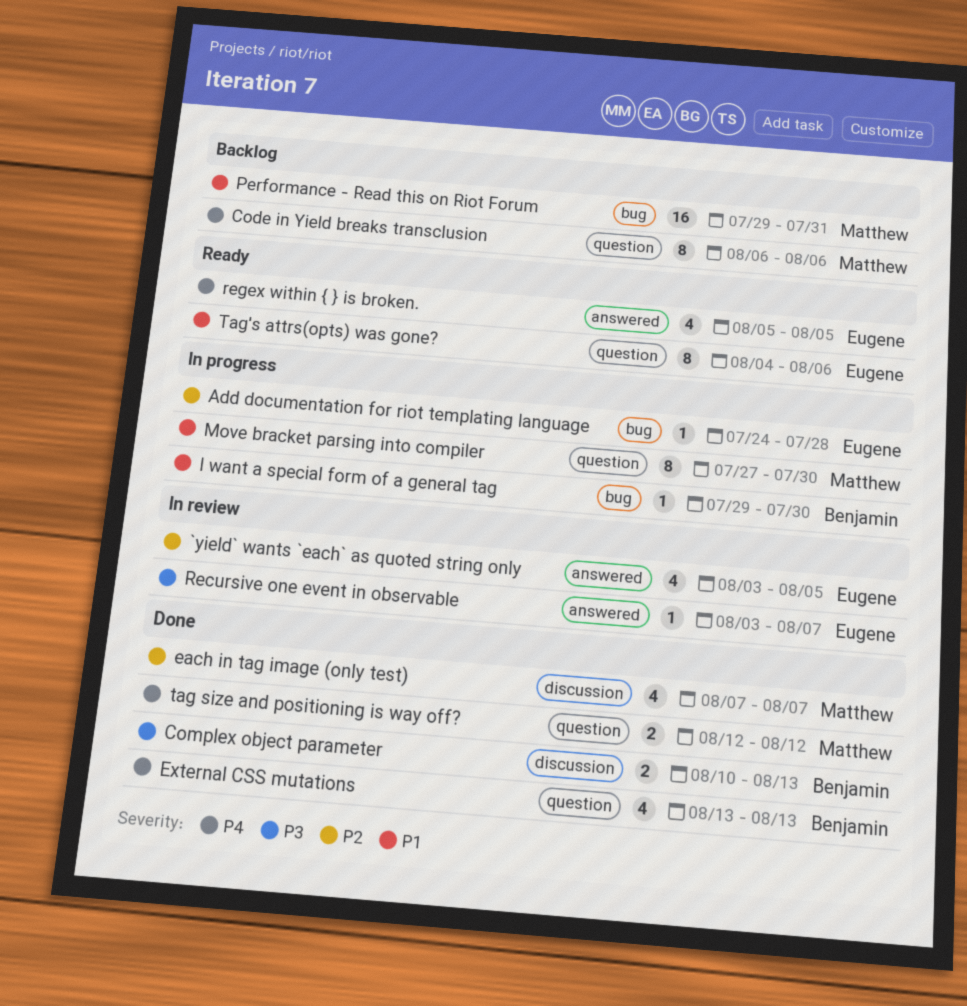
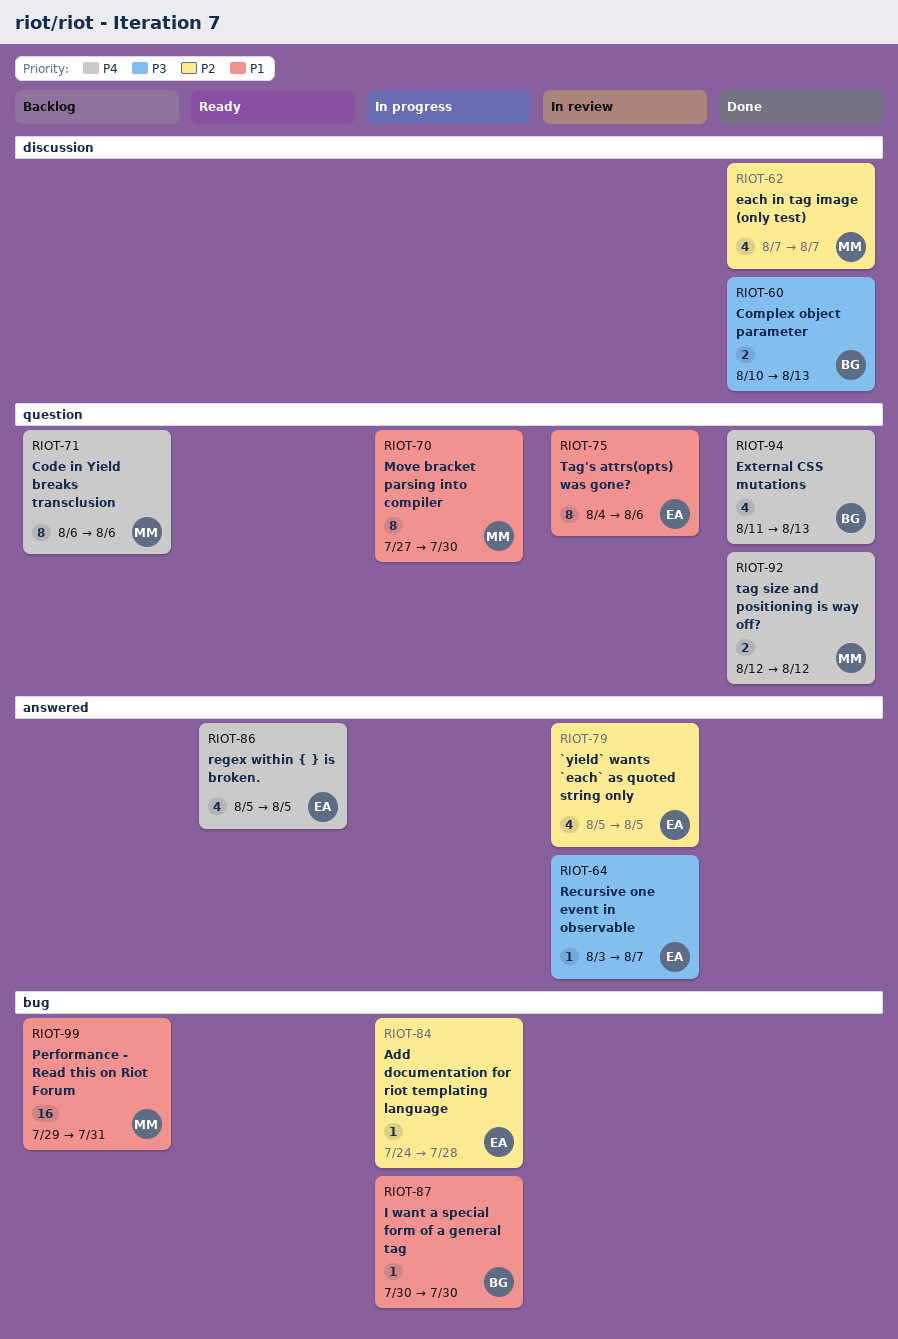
`yield` wants `each` as quoted string only, start: Aug 3 -> Aug 5
External CSS mutations, start: Aug 13 -> Aug 11
I want a special form of a general tag, start: Jul 29 -> Jul 30
Tag's attrs(opts) was gone?, status: Ready -> In review

